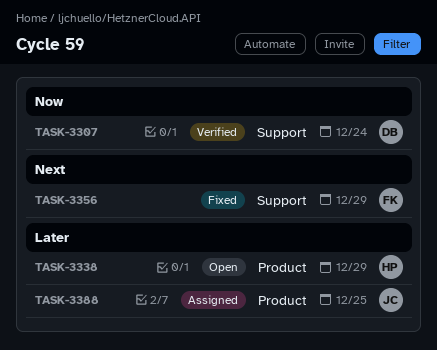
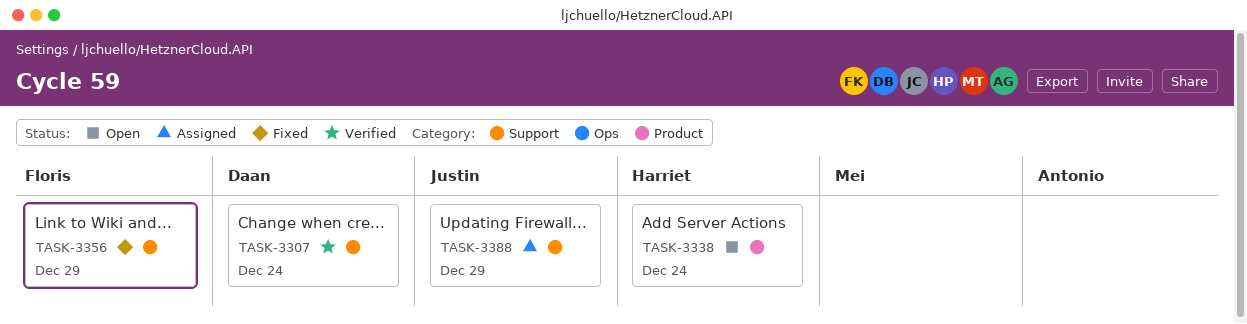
TASK-3338, due: Dec 29 -> Dec 24
TASK-3388, label: Product -> Support
TASK-3388, due: Dec 25 -> Dec 29

